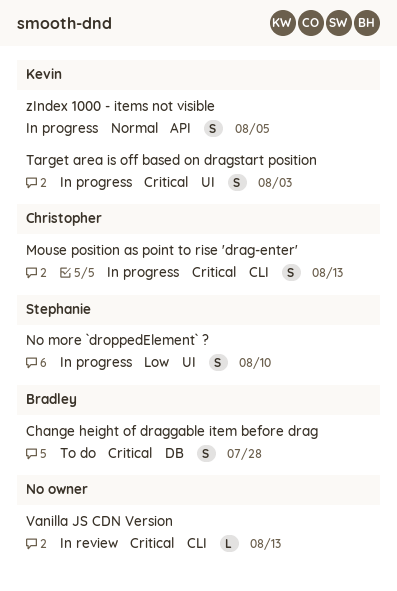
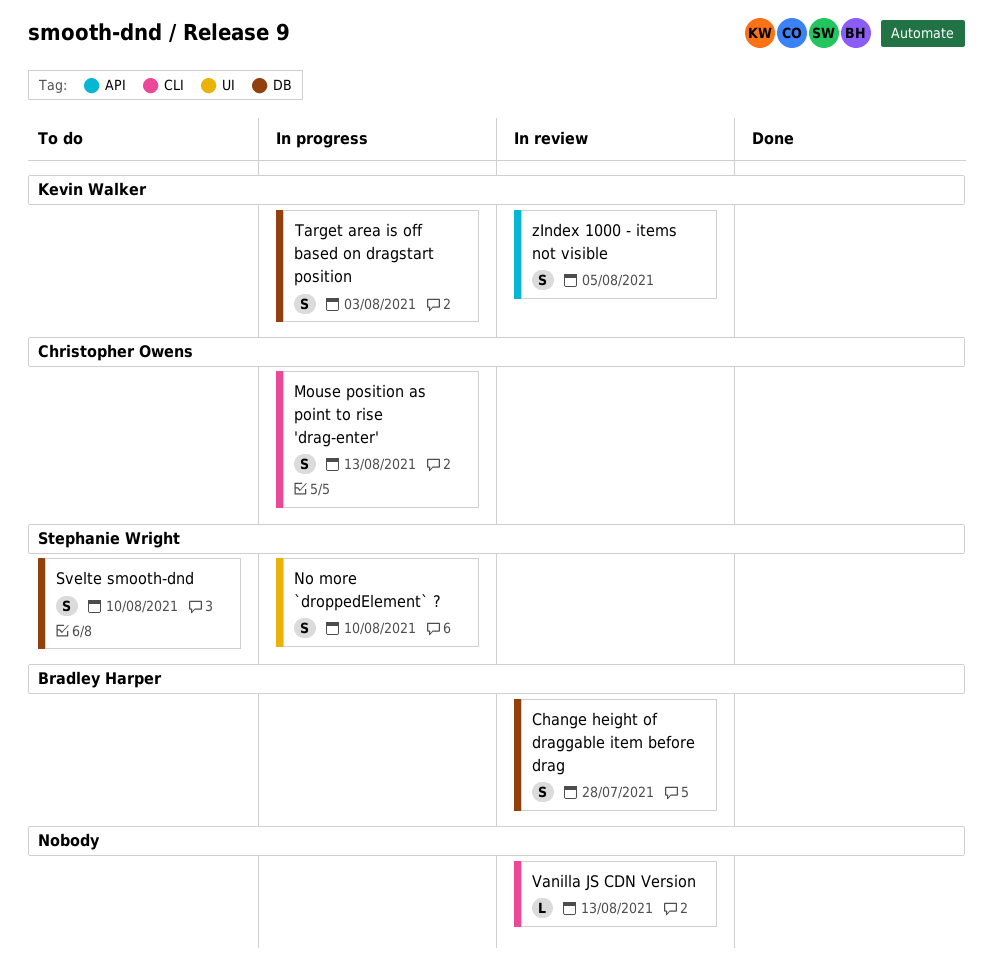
Change height of draggable item before drag, status: To do -> In review
Svelte smooth-dnd: none -> present
Target area is off based on dragstart position, label: UI -> DB
zIndex 1000 - items not visible, status: In progress -> In review

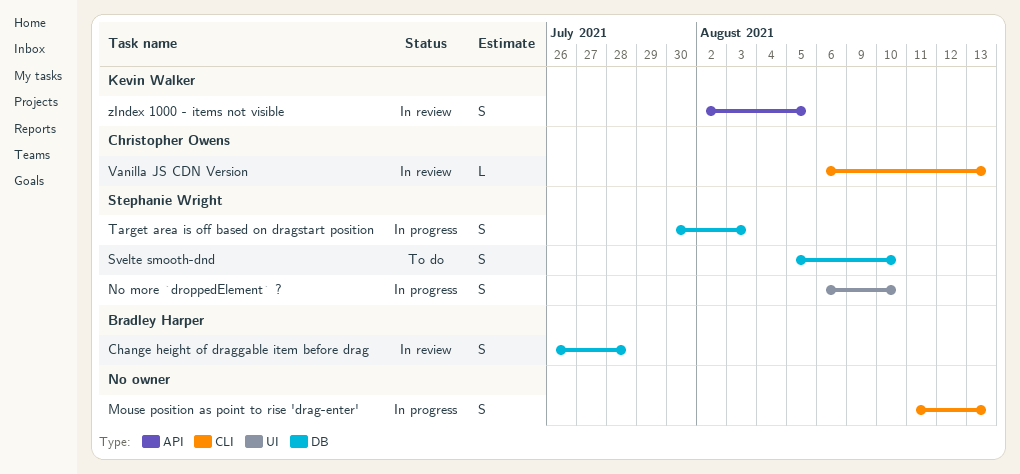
Mouse position as point to rise 'drag-enter', owner: Christopher Owens -> none
Target area is off based on dragstart position, owner: Kevin Walker -> Stephanie Wright
Vanilla JS CDN Version, owner: none -> Christopher Owens

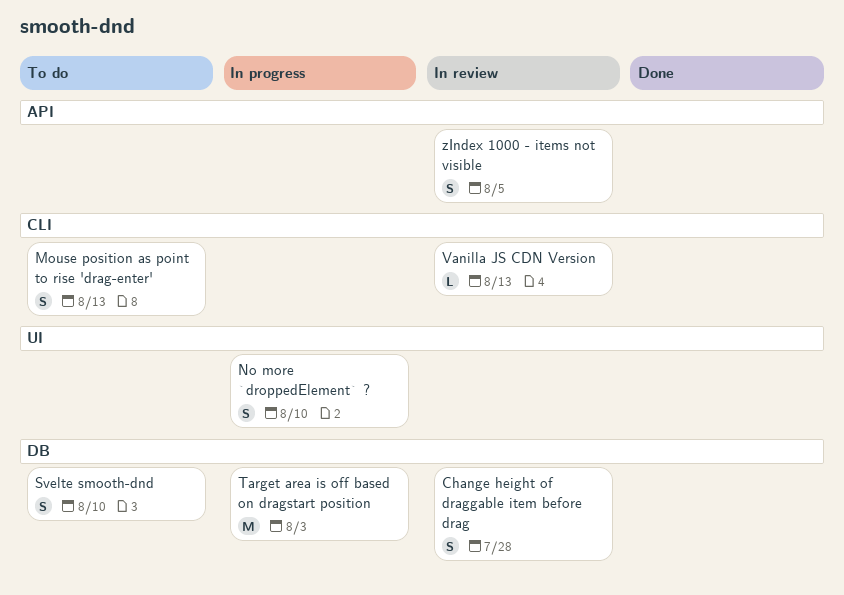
Mouse position as point to rise 'drag-enter', status: In progress -> To do
Target area is off based on dragstart position, estimate: S -> M

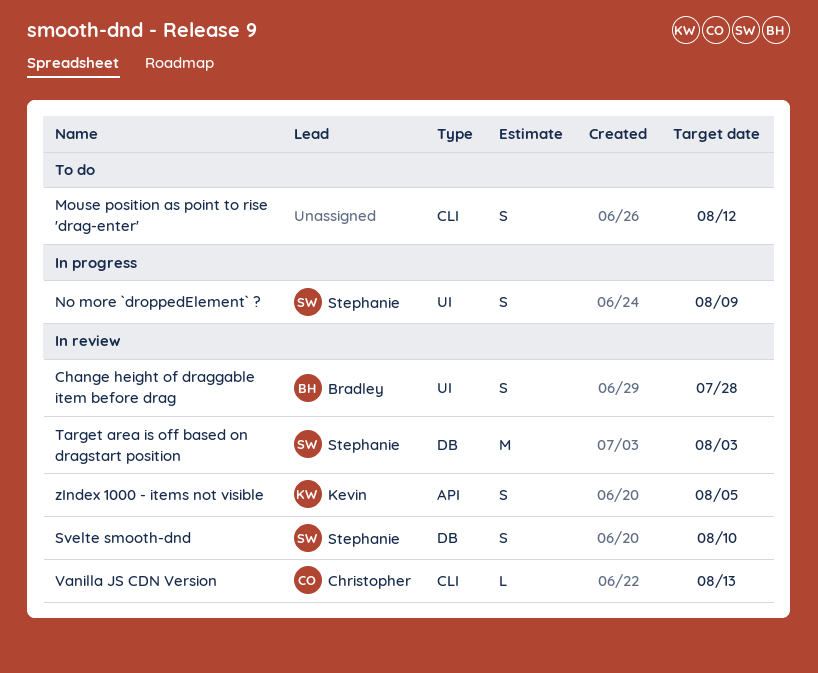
Change height of draggable item before drag, label: DB -> UI
Mouse position as point to rise 'drag-enter', due: Aug 13 -> Aug 12
No more `droppedElement` ?, due: Aug 10 -> Aug 9
Svelte smooth-dnd, status: To do -> In review
Target area is off based on dragstart position, status: In progress -> In review

